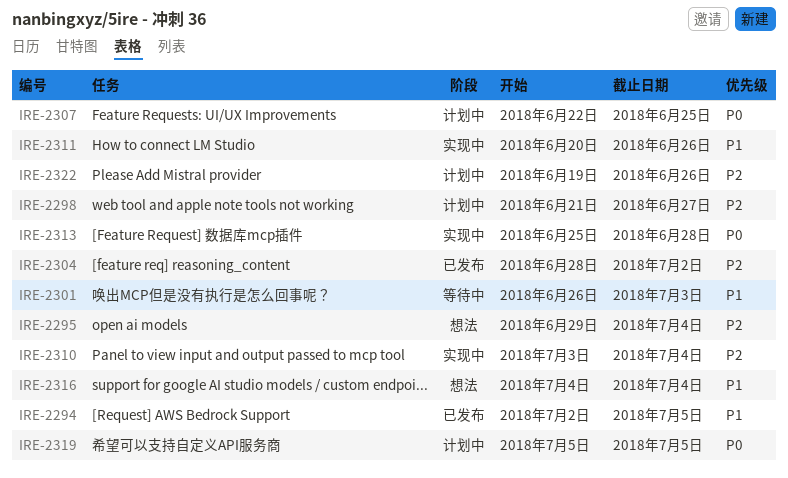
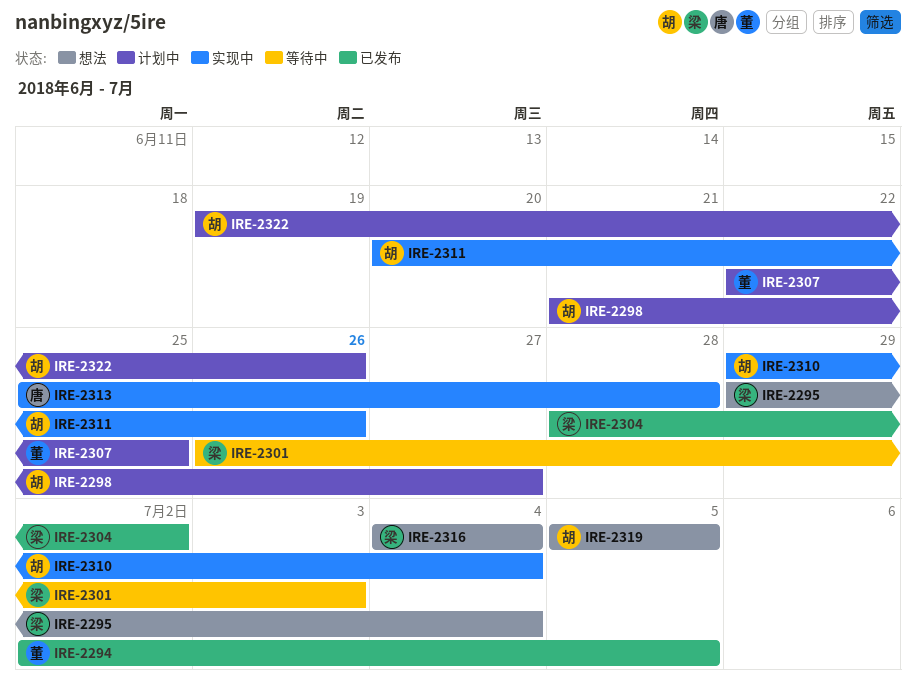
IRE-2310, start: Jul 3 -> Jun 29
IRE-2319, status: 计划中 -> 想法

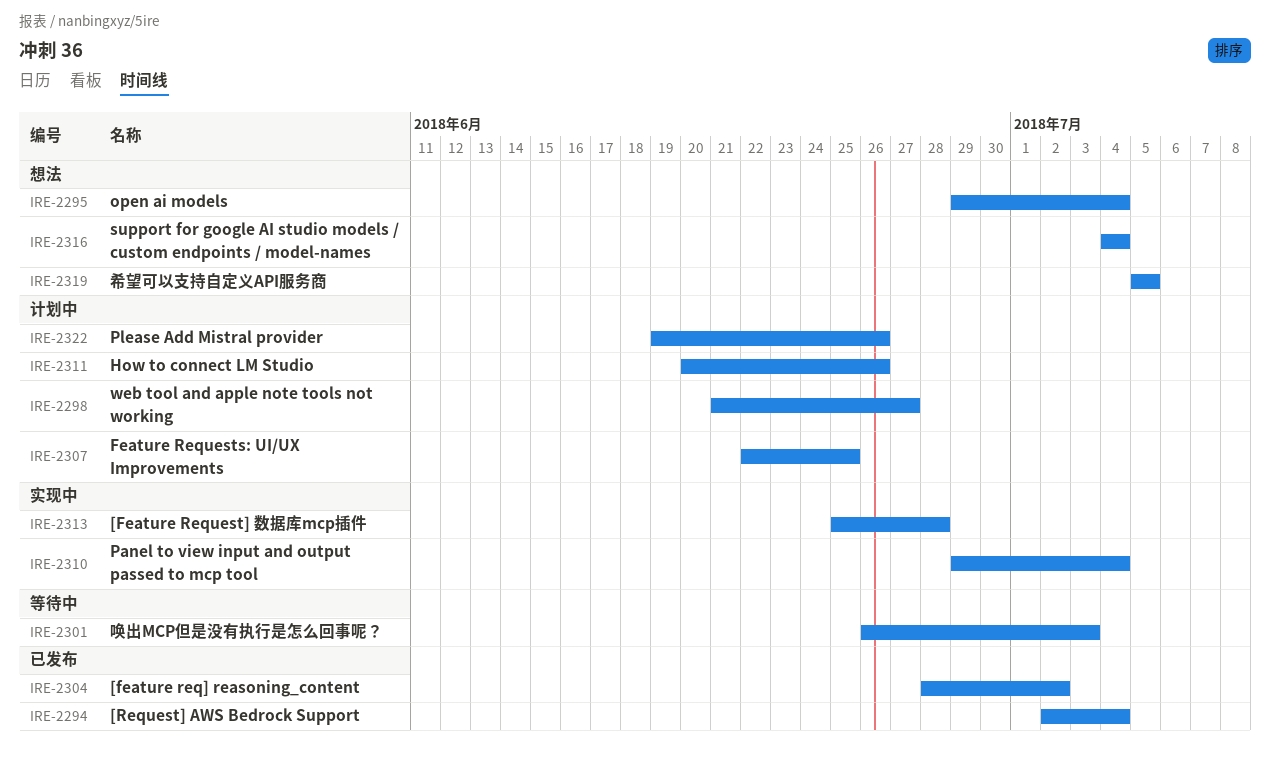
IRE-2294, due: Jul 5 -> Jul 4
IRE-2311, status: 实现中 -> 计划中

